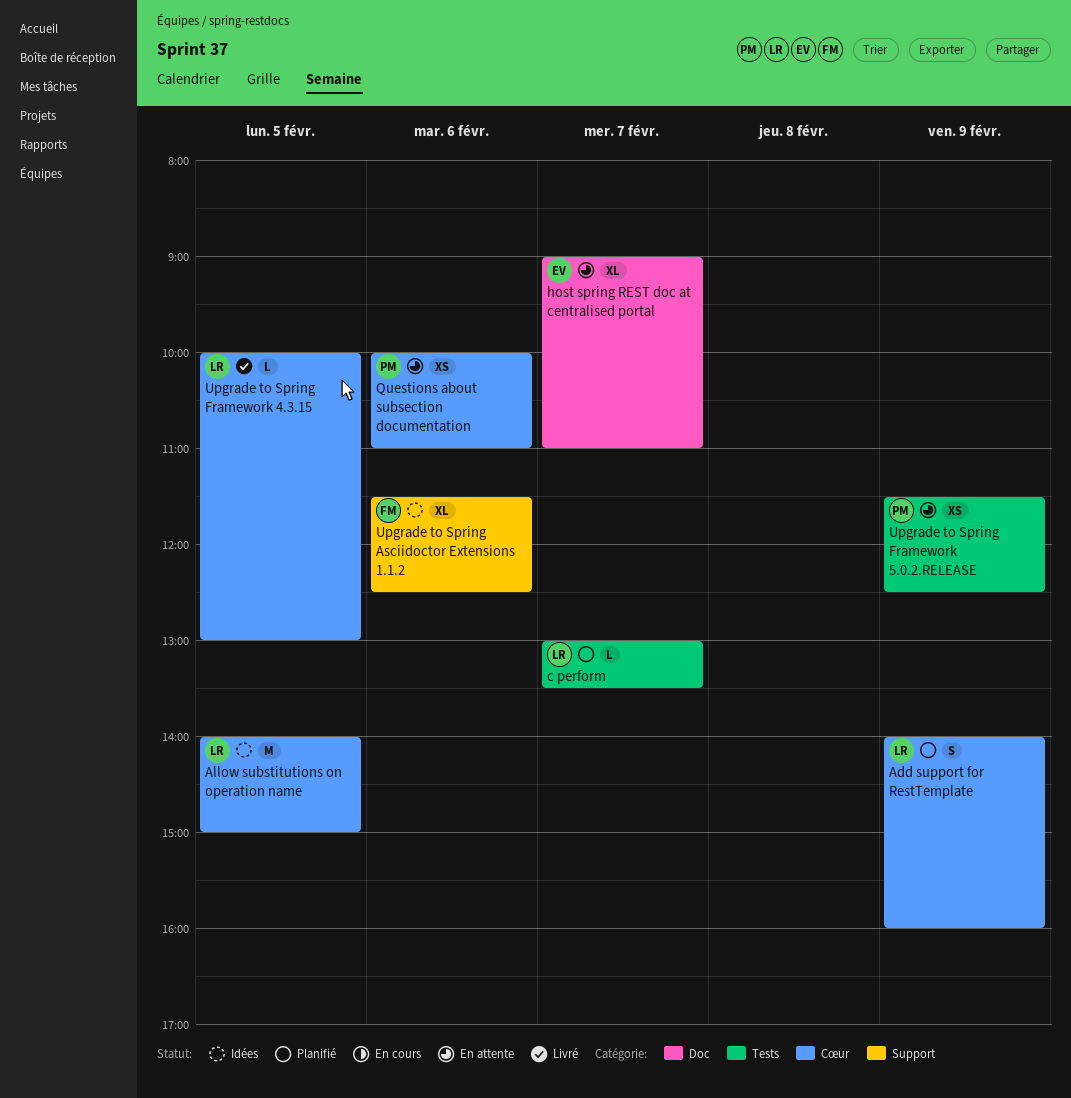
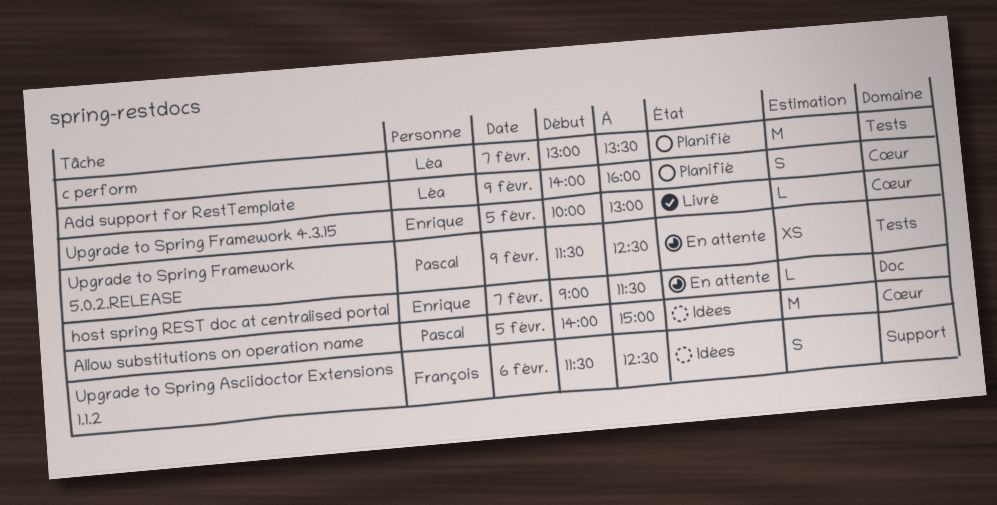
Allow substitutions on operation name, owner: Léa -> Pascal
c perform, estimate: L -> M
host spring REST doc at centralised portal, estimate: XL -> L
host spring REST doc at centralised portal, ends: 11:00 -> 11:30
Questions about subsection documentation: present -> none
Upgrade to Spring Asciidoctor Extensions 1.1.2, estimate: XL -> S
Upgrade to Spring Framework 4.3.15, owner: Léa -> Enrique

